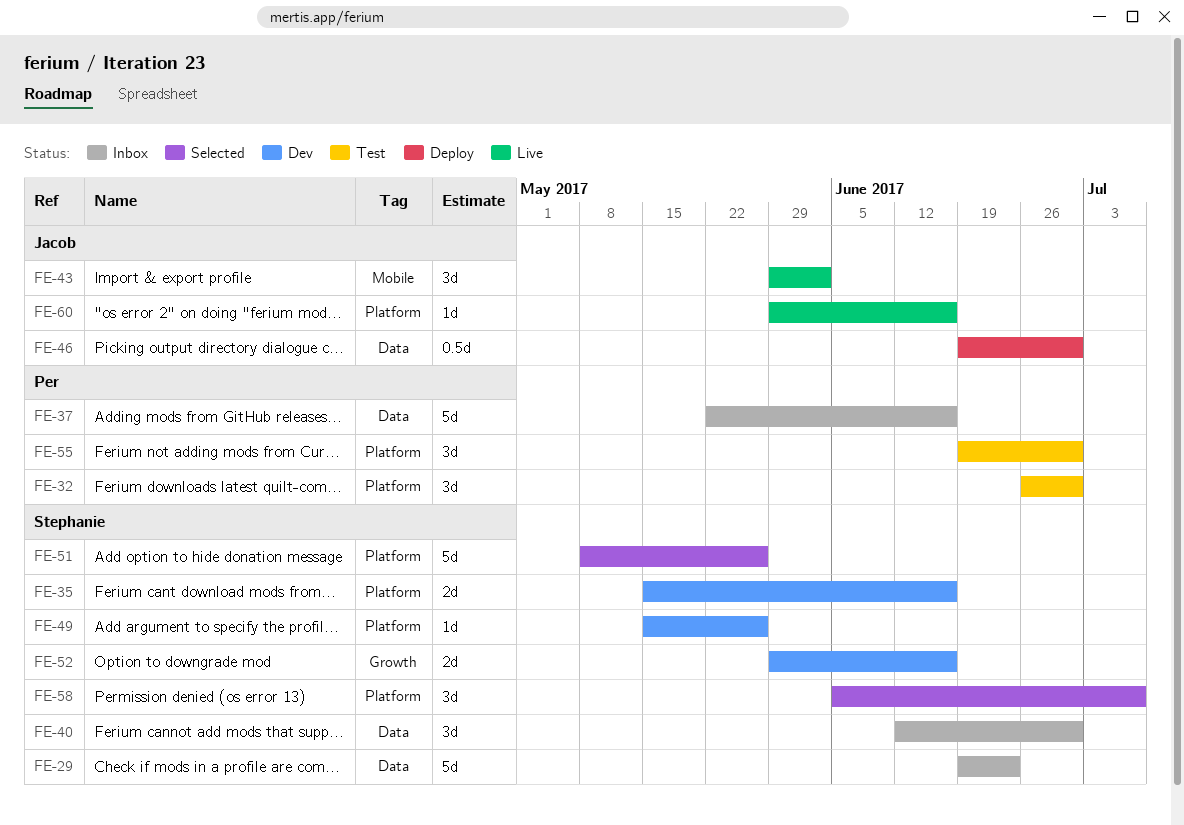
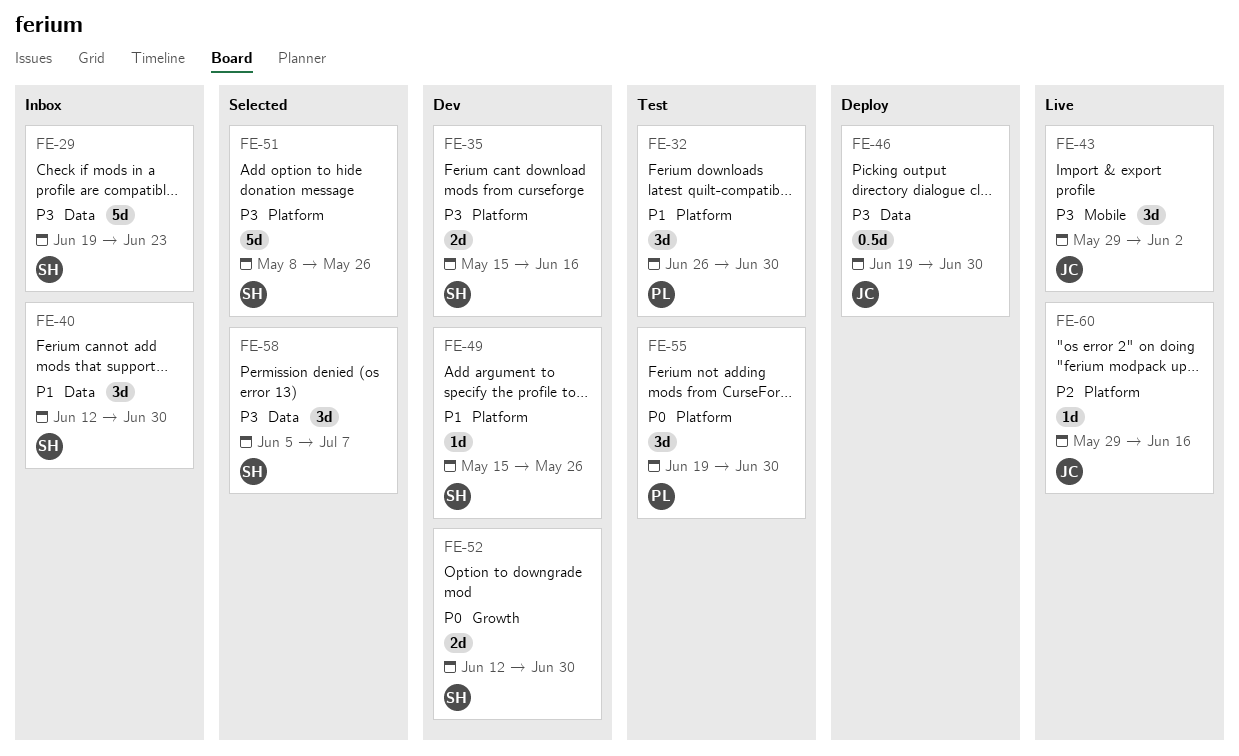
FE-37: present -> none
FE-52, start: May 29 -> Jun 12
FE-52, due: Jun 16 -> Jun 30
FE-58, label: Platform -> Data

